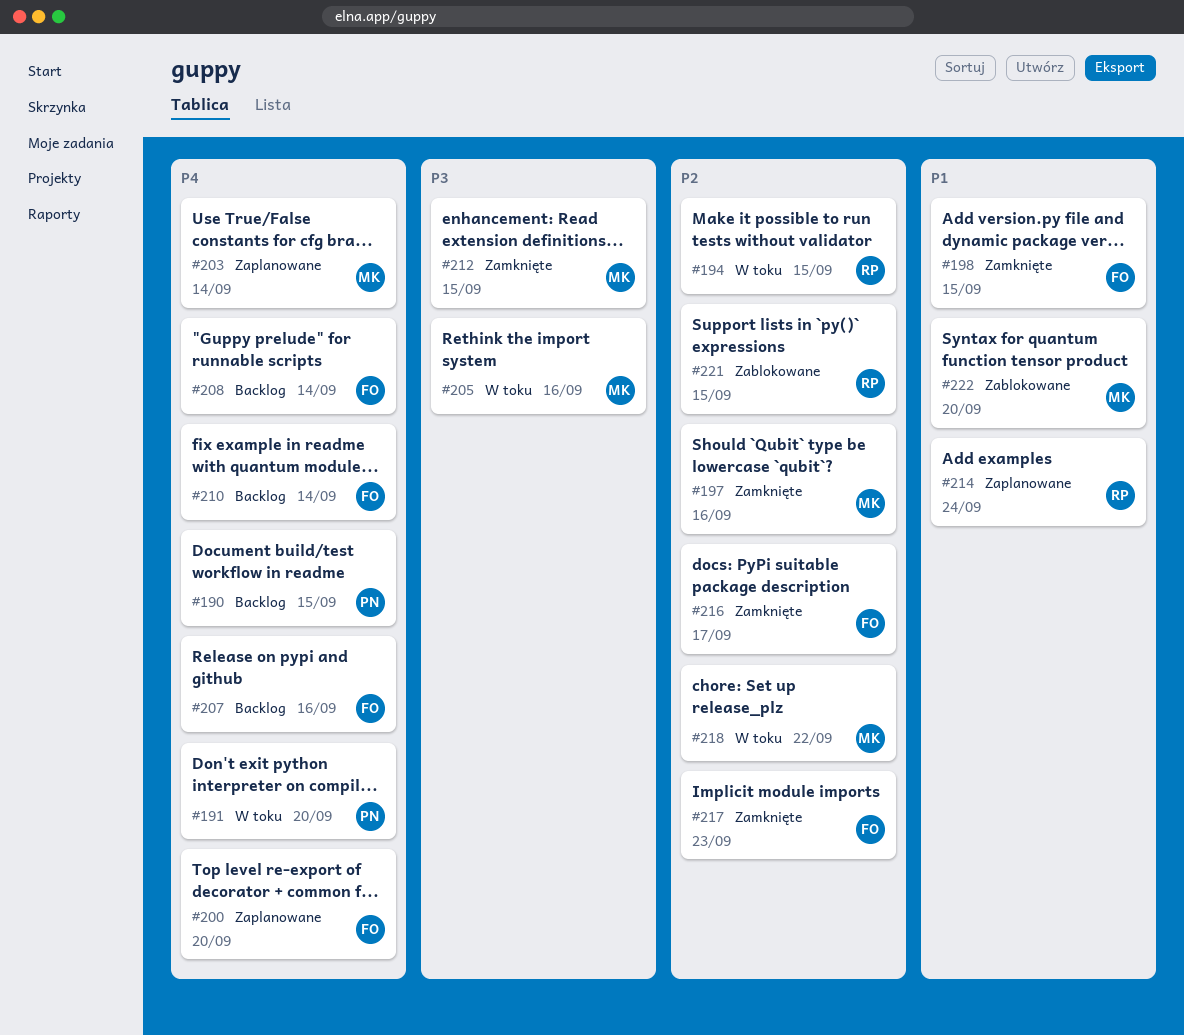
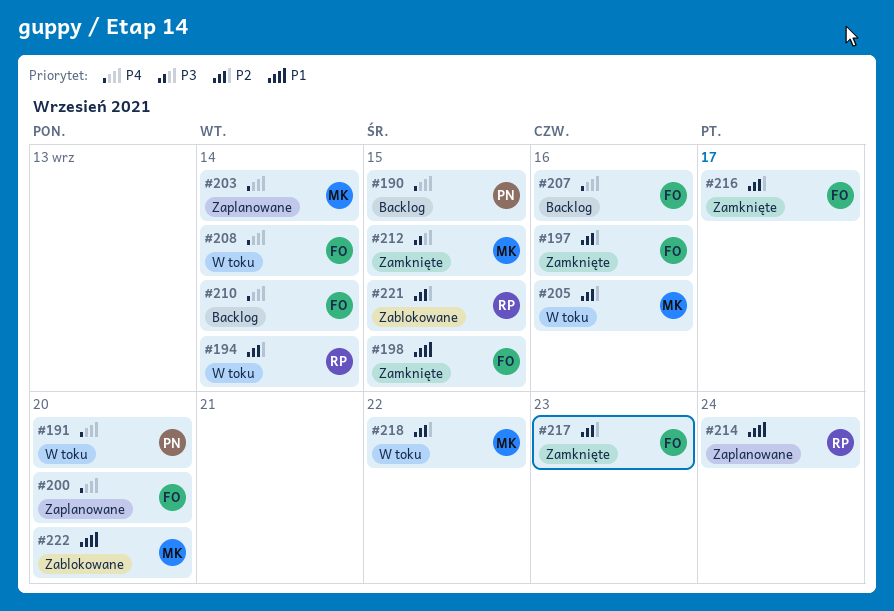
#194, due: Sep 15 -> Sep 14
#197, owner: MK -> FO
#205, priority: P3 -> P2
#208, status: Backlog -> W toku

